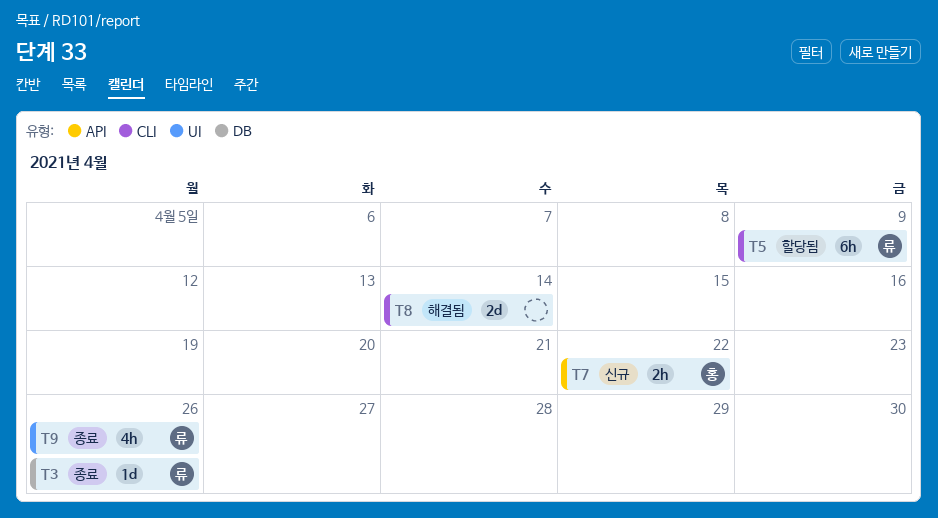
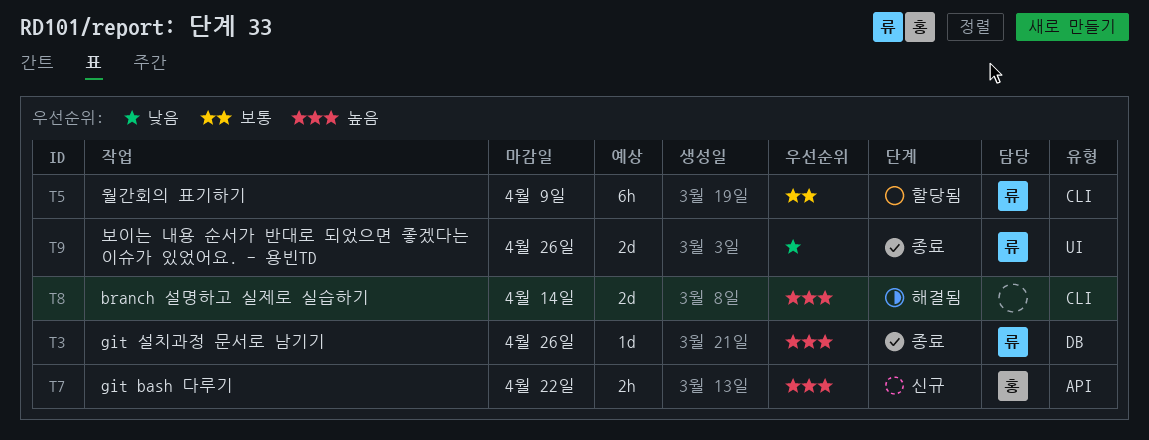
T9, estimate: 4h -> 2d

